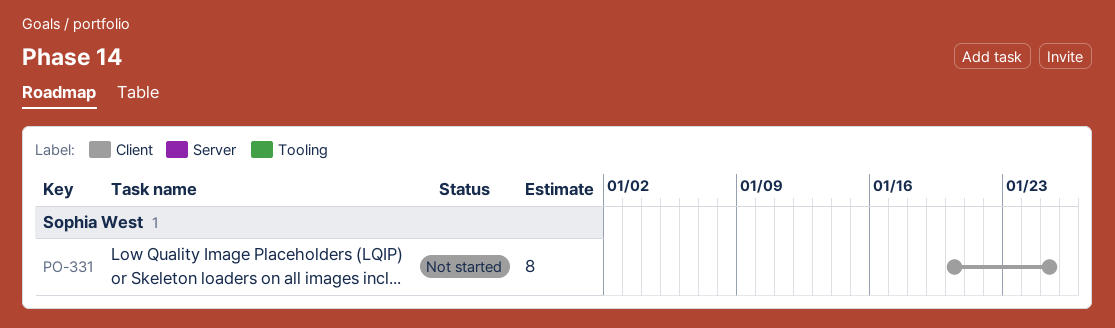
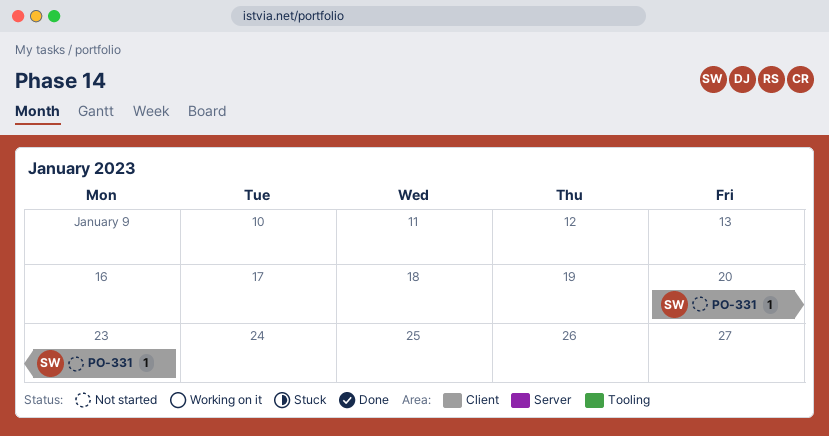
PO-331, estimate: 8 -> 1
PO-331, due: Jan 25 -> Jan 23

